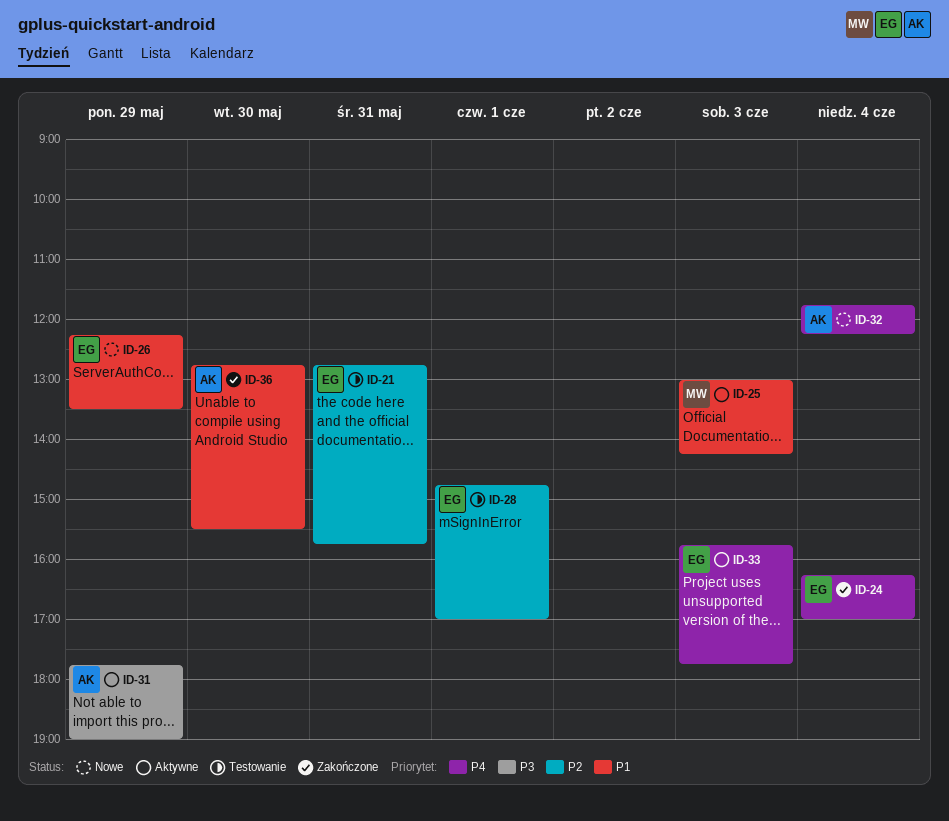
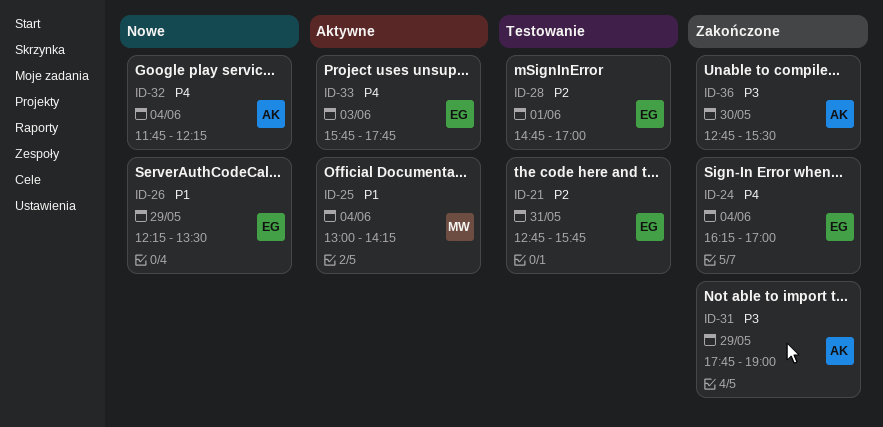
ID-25, day: Jun 3 -> Jun 4
ID-31, status: Aktywne -> Zakończone
ID-36, priority: P1 -> P3

